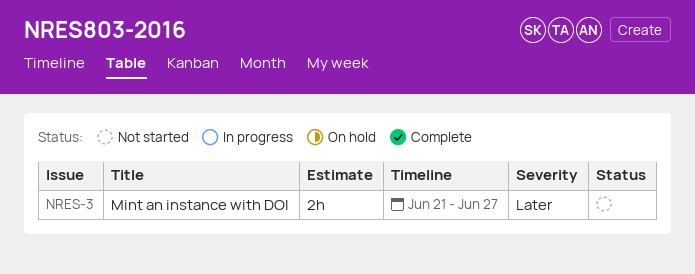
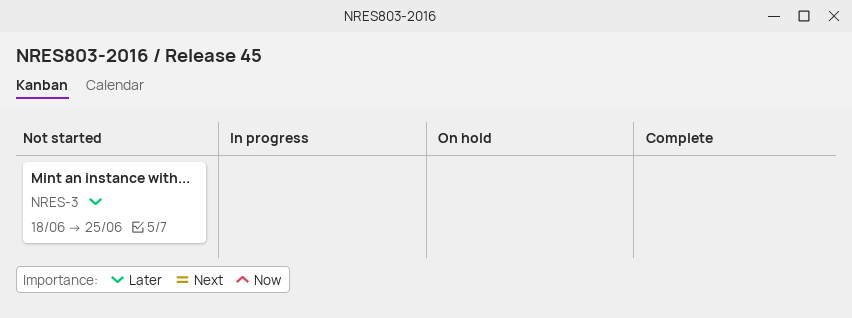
NRES-3, start: Jun 21 -> Jun 18
NRES-3, due: Jun 27 -> Jun 25

